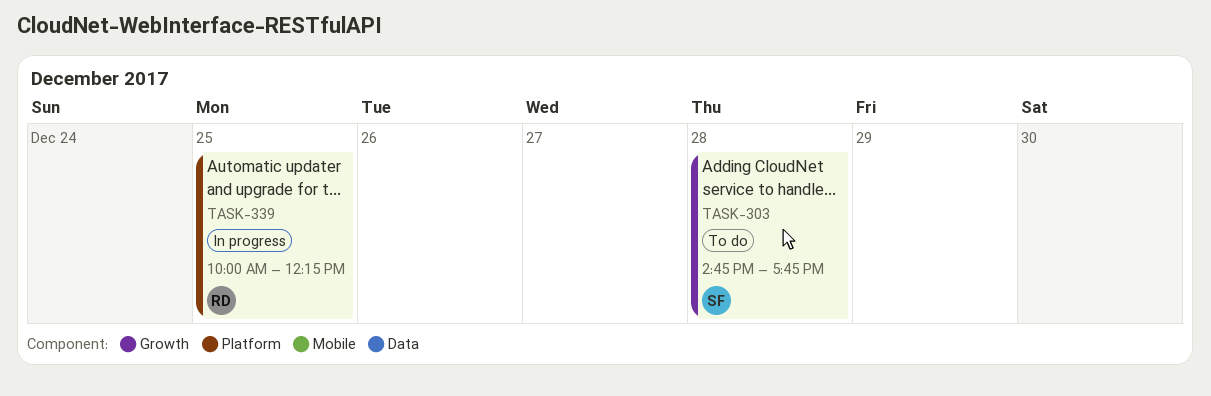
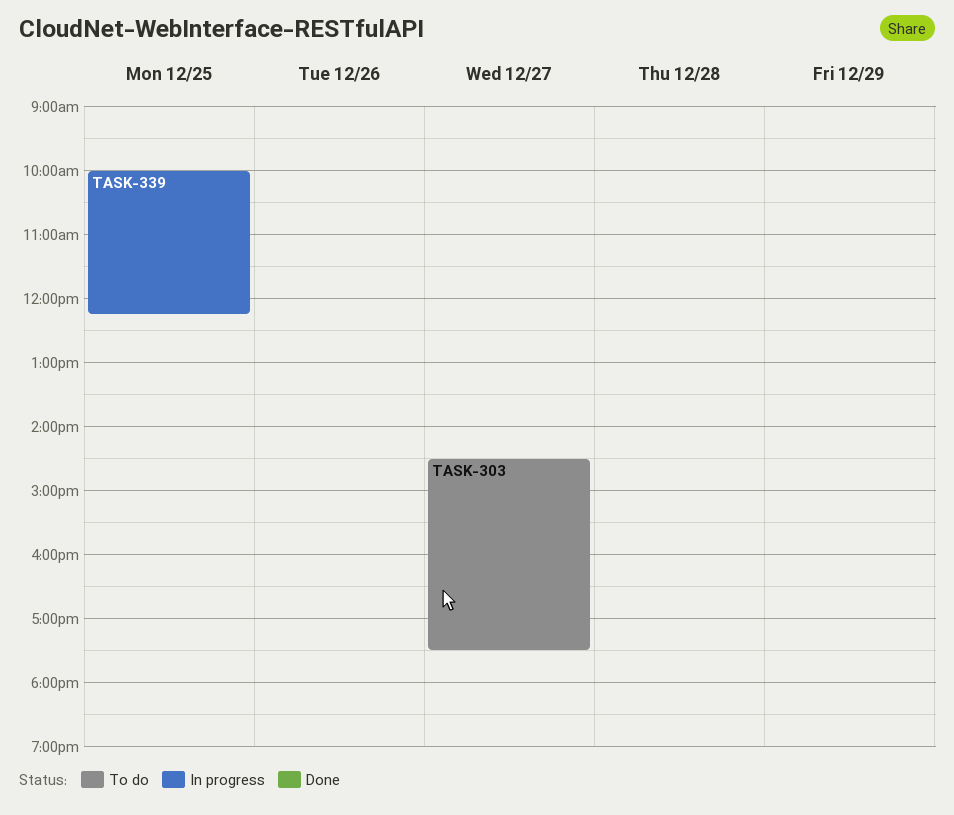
TASK-303, day: Dec 28 -> Dec 27
TASK-303, begins: 14:45 -> 14:30
TASK-303, ends: 17:45 -> 17:30

